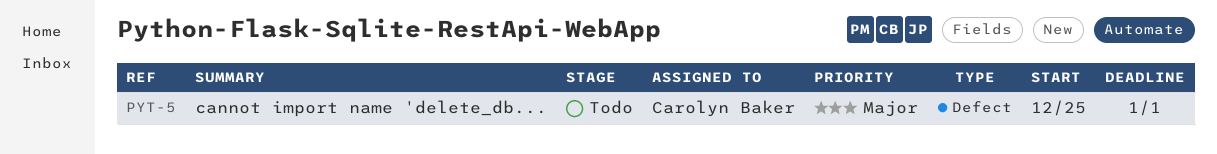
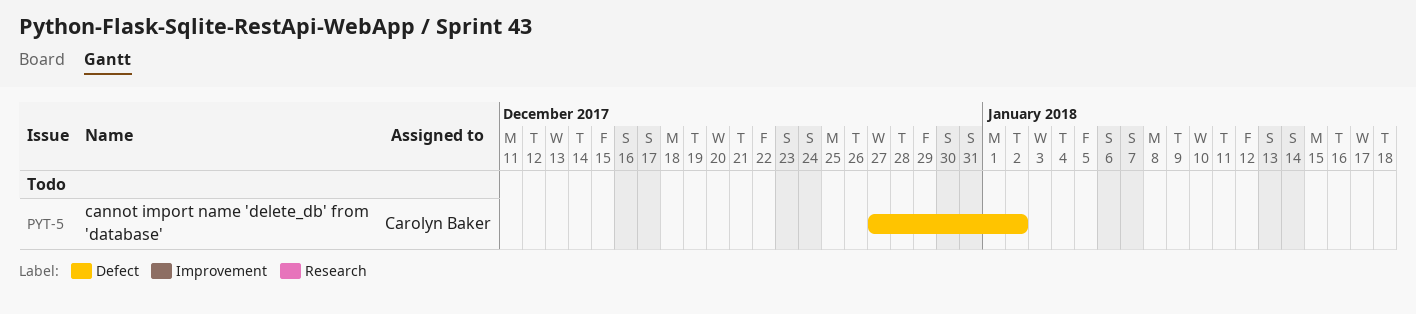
PYT-5, start: Dec 25 -> Dec 27
PYT-5, due: Jan 1 -> Jan 2

